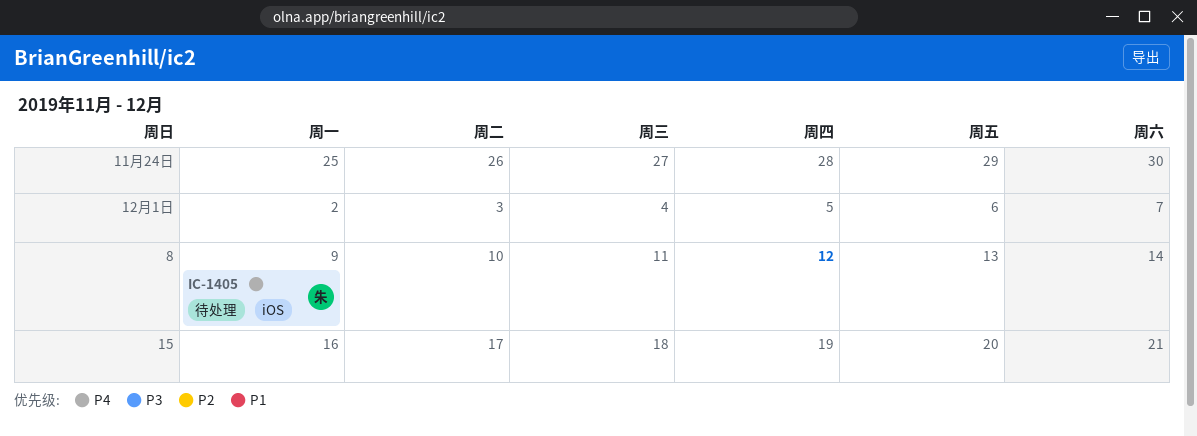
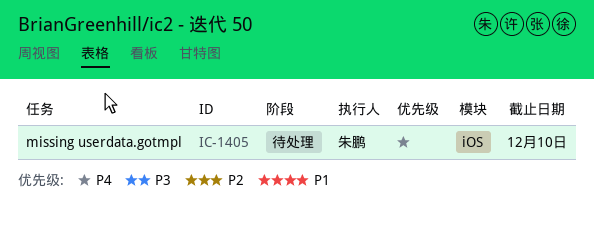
IC-1405, due: Dec 9 -> Dec 10

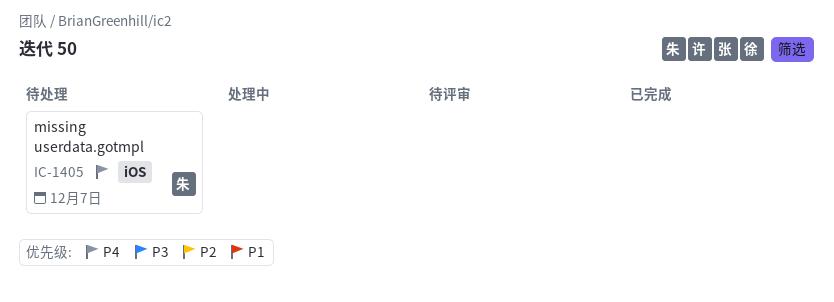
IC-1405, due: Dec 10 -> Dec 7

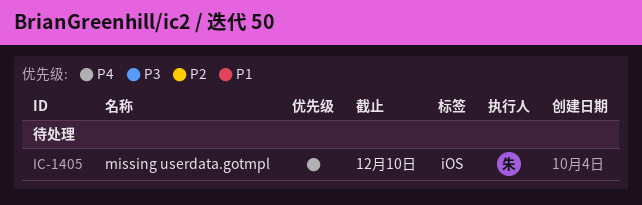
IC-1405, due: Dec 7 -> Dec 10

